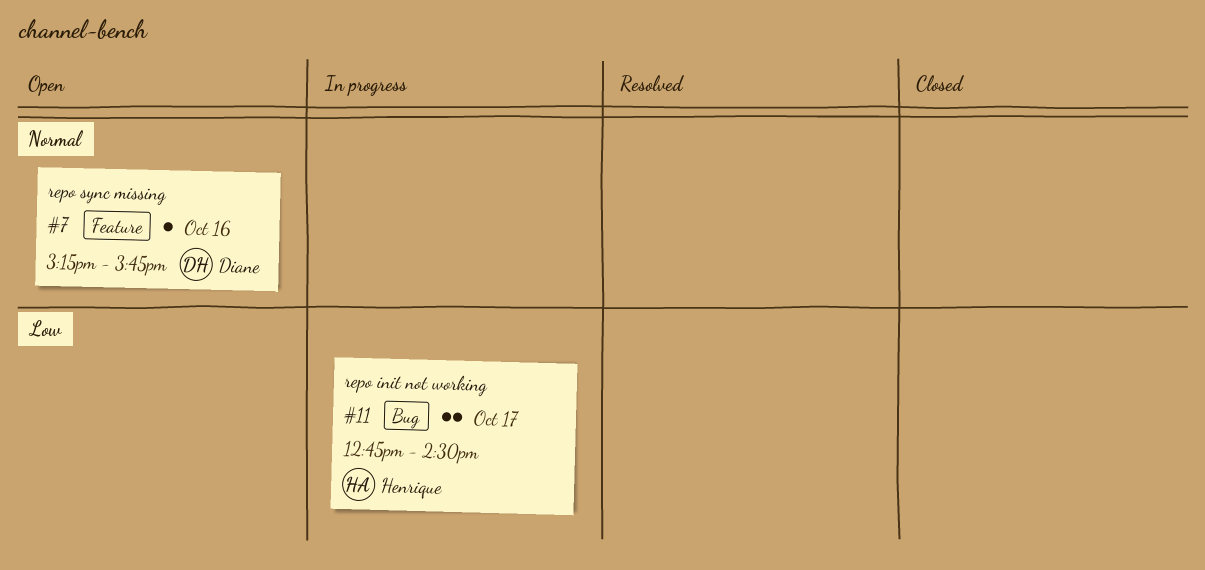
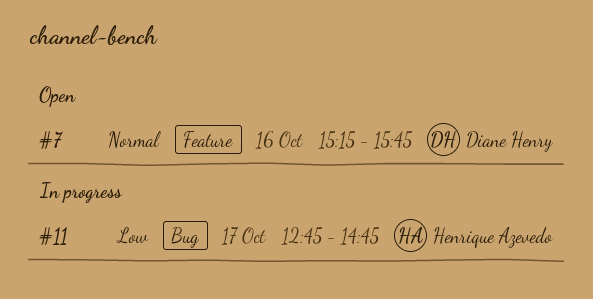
#11, ends: 14:30 -> 14:45

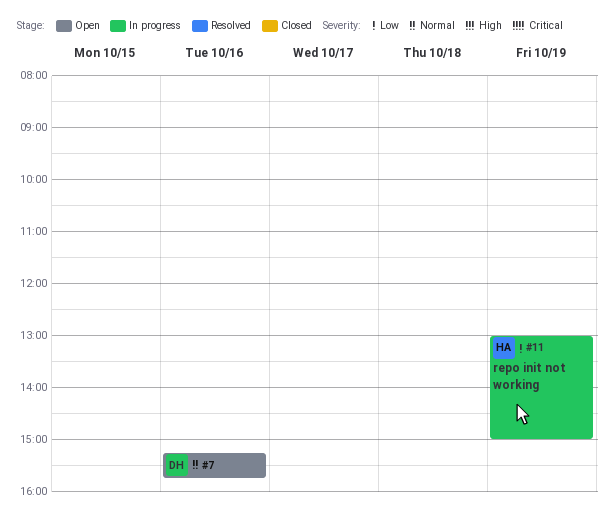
#11, day: Oct 17 -> Oct 19
#11, begins: 12:45 -> 13:00
#11, ends: 14:45 -> 15:00

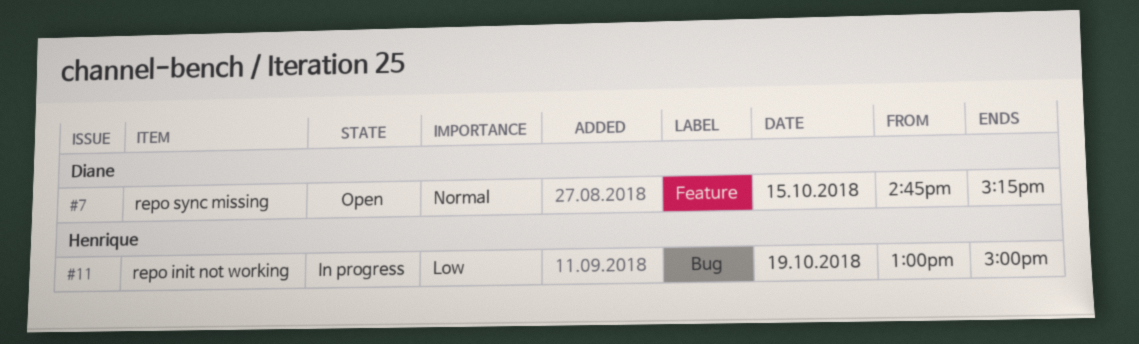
#7, day: Oct 16 -> Oct 15
#7, begins: 15:15 -> 14:45
#7, ends: 15:45 -> 15:15

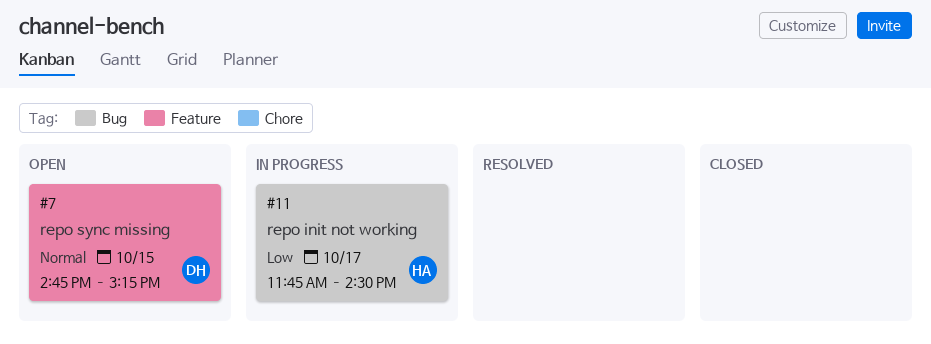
#11, day: Oct 19 -> Oct 17
#11, begins: 13:00 -> 11:45
#11, ends: 15:00 -> 14:30

